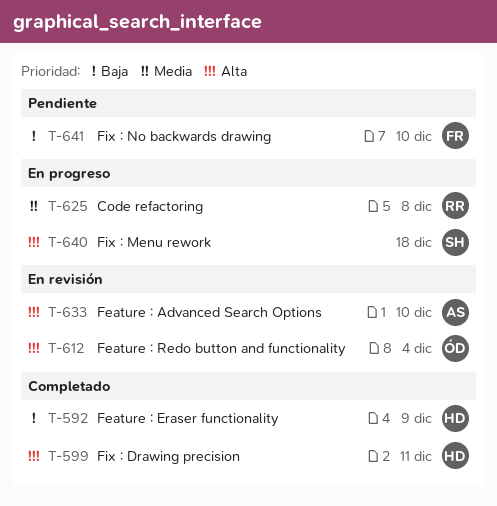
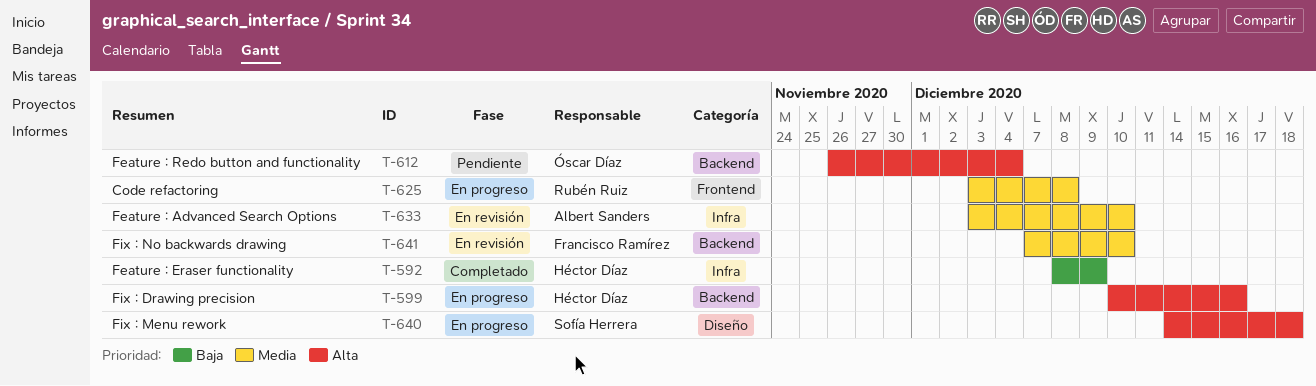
T-599, status: Completado -> En progreso
T-599, due: Dec 11 -> Dec 16
T-612, status: En revisión -> Pendiente
T-633, priority: Alta -> Media
T-641, status: Pendiente -> En revisión
T-641, priority: Baja -> Media

